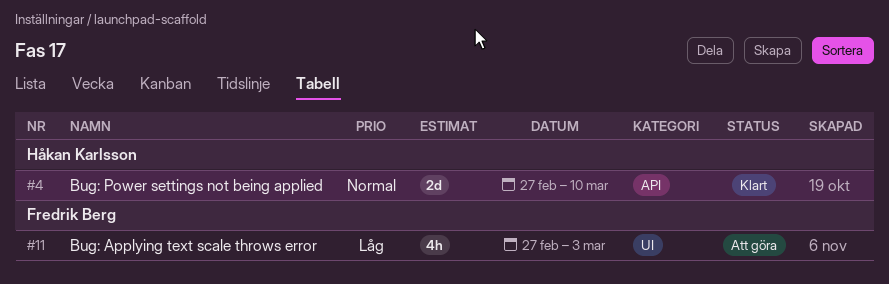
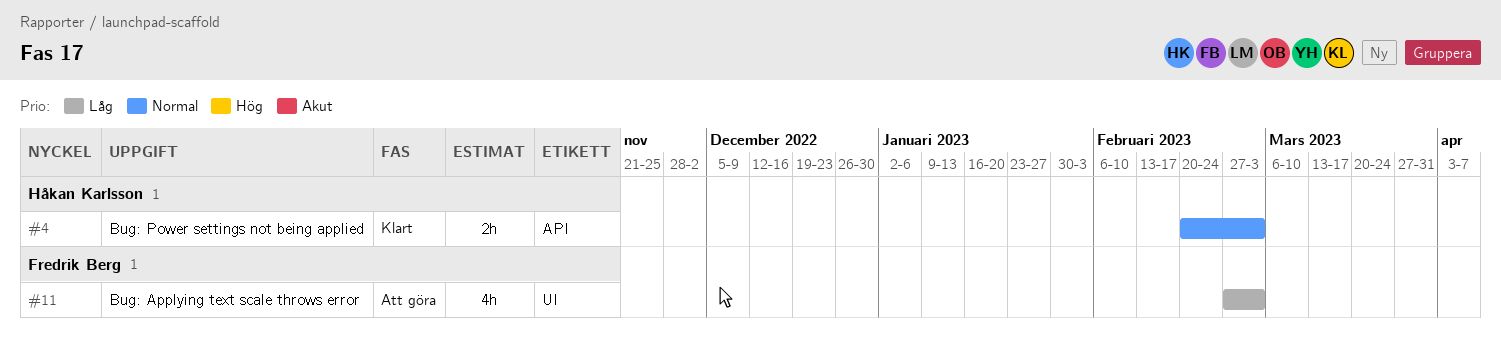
#4, estimate: 2d -> 2h
#4, start: Feb 27 -> Feb 20
#4, due: Mar 10 -> Mar 3

